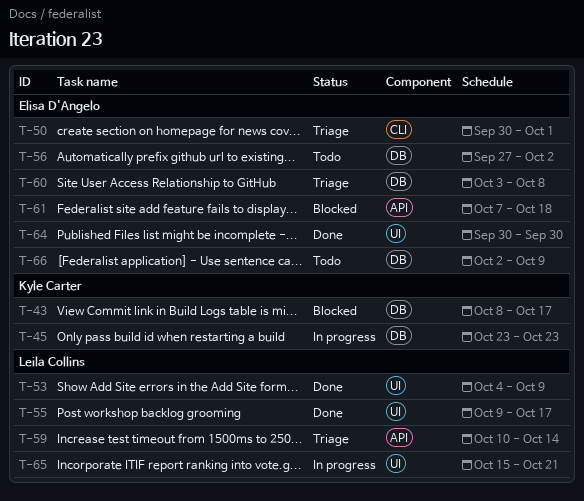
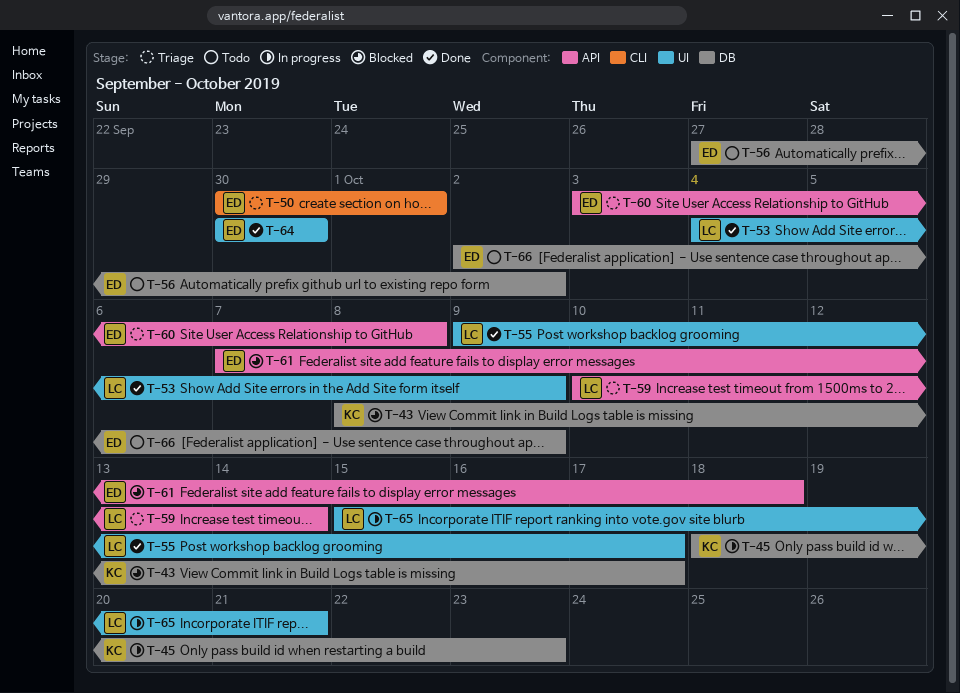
T-45, start: Oct 23 -> Oct 18
T-60, label: DB -> API

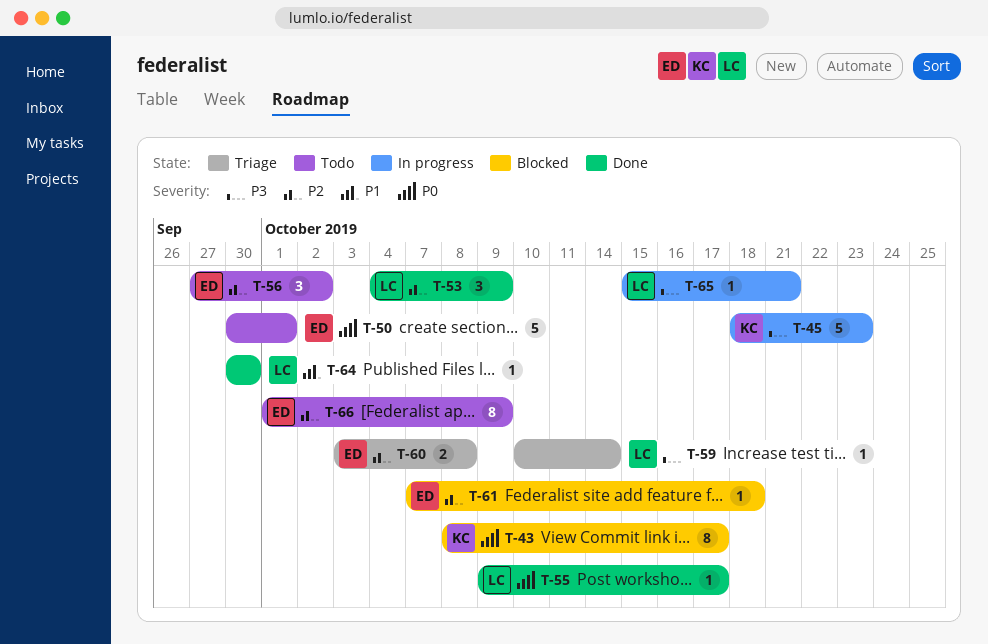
T-50, status: Triage -> Todo
T-64, owner: ED -> LC
T-66, start: Oct 2 -> Oct 1

